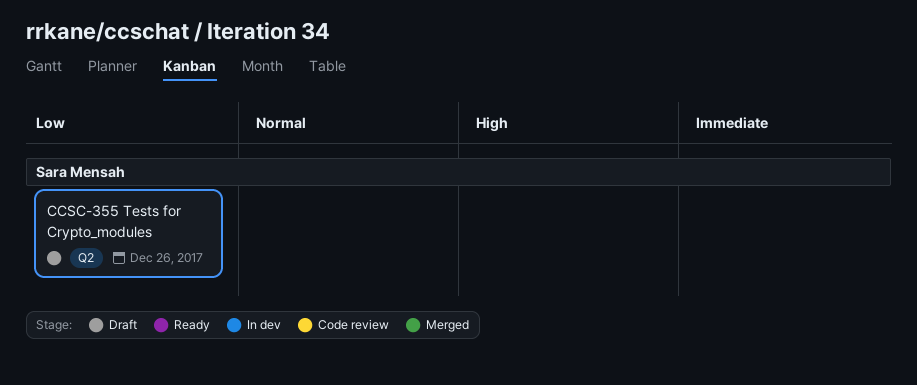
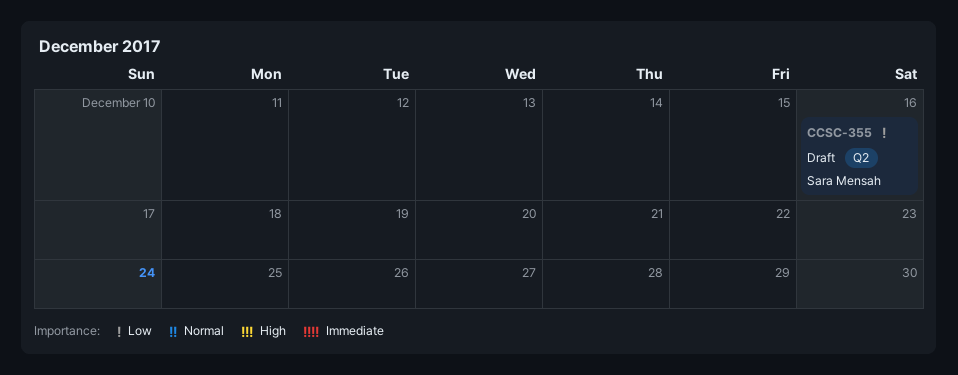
CCSC-355, due: Dec 26 -> Dec 16

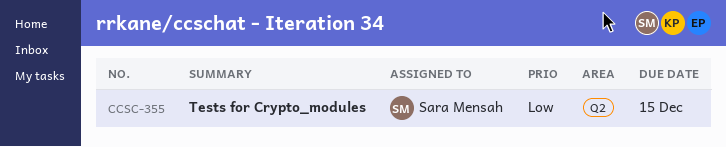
CCSC-355, due: Dec 16 -> Dec 15

